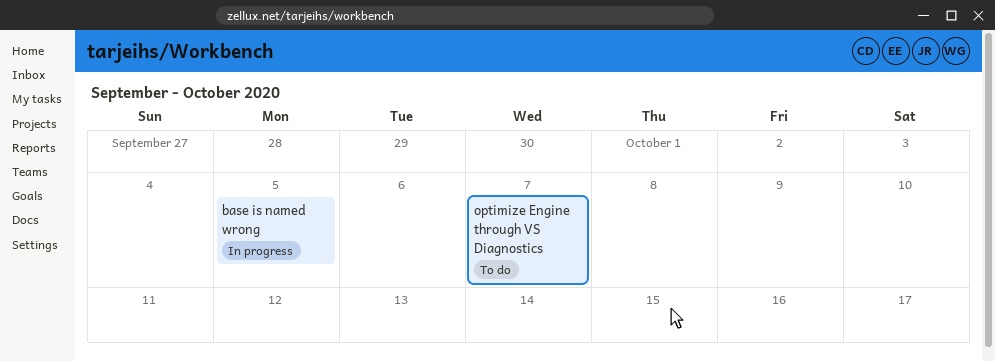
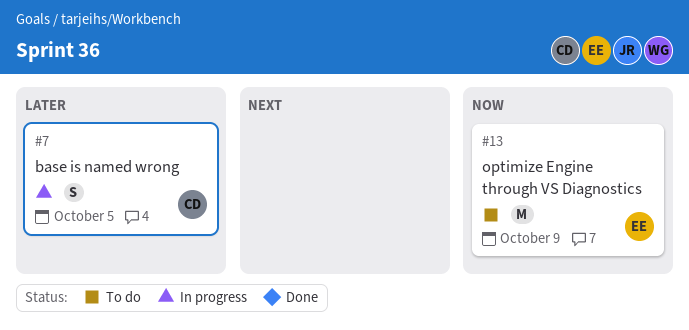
optimize Engine through VS Diagnostics, due: Oct 7 -> Oct 9

